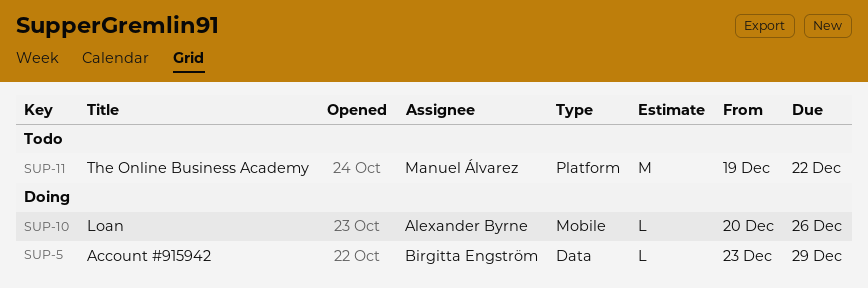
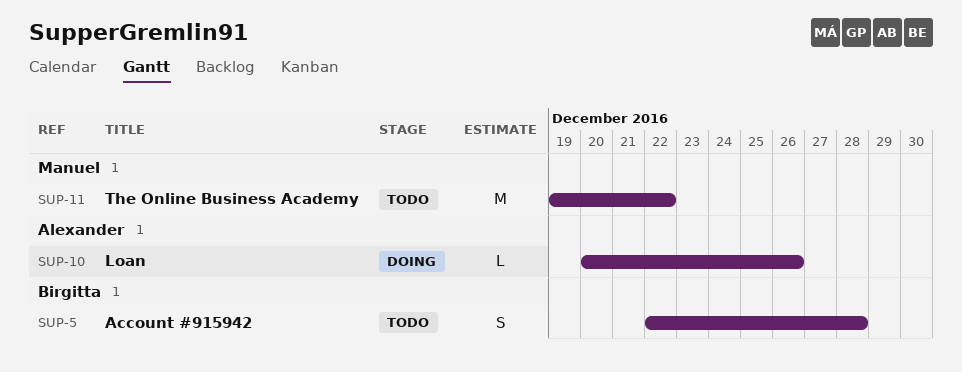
SUP-5, status: Doing -> Todo
SUP-5, estimate: L -> S
SUP-5, start: Dec 23 -> Dec 22
SUP-5, due: Dec 29 -> Dec 28

